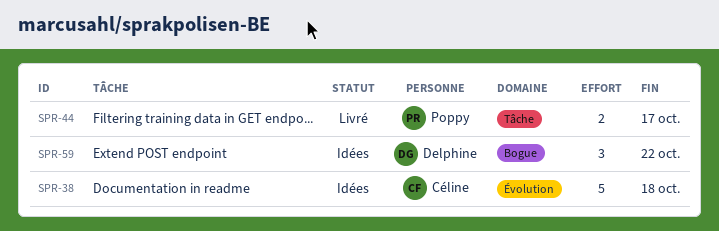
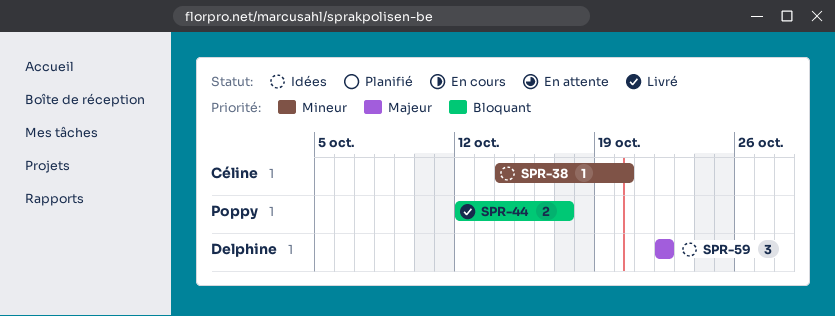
SPR-38, estimate: 5 -> 1
SPR-38, due: Oct 18 -> Oct 20

